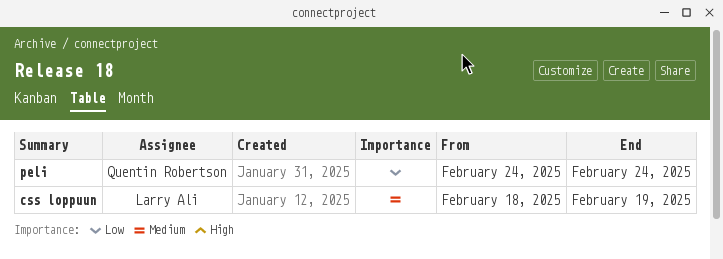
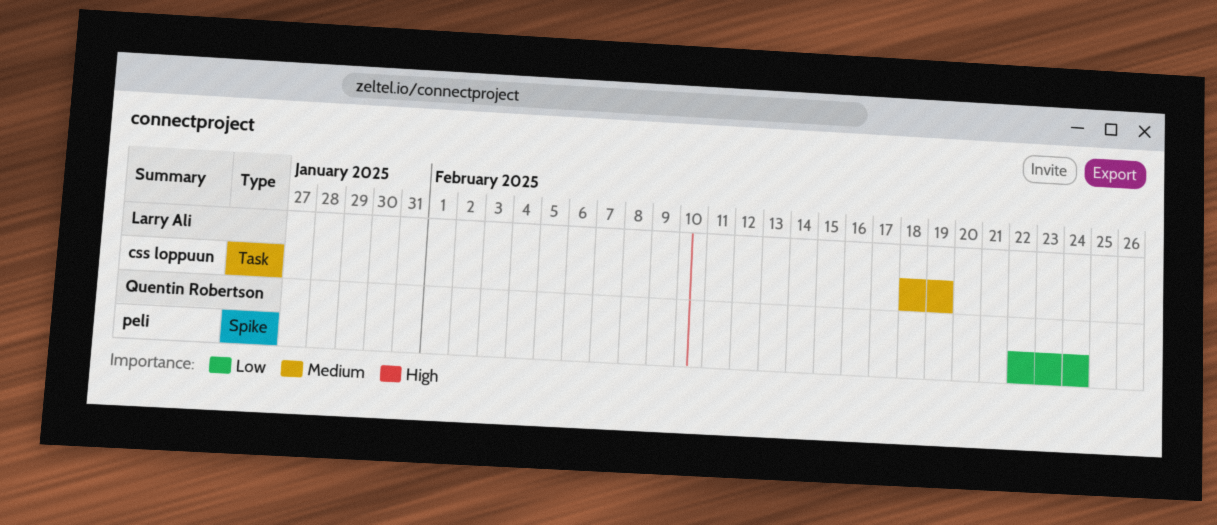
peli, start: Feb 24 -> Feb 22

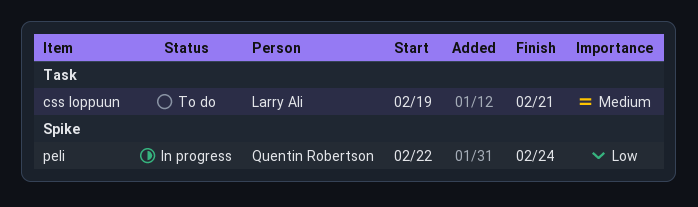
css loppuun, start: Feb 18 -> Feb 19
css loppuun, due: Feb 19 -> Feb 21

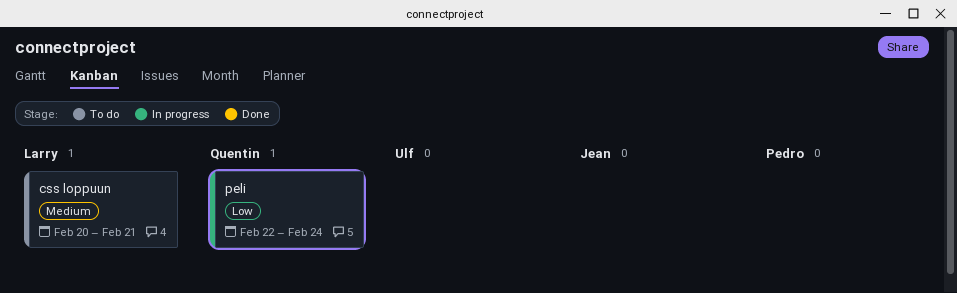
css loppuun, start: Feb 19 -> Feb 20

